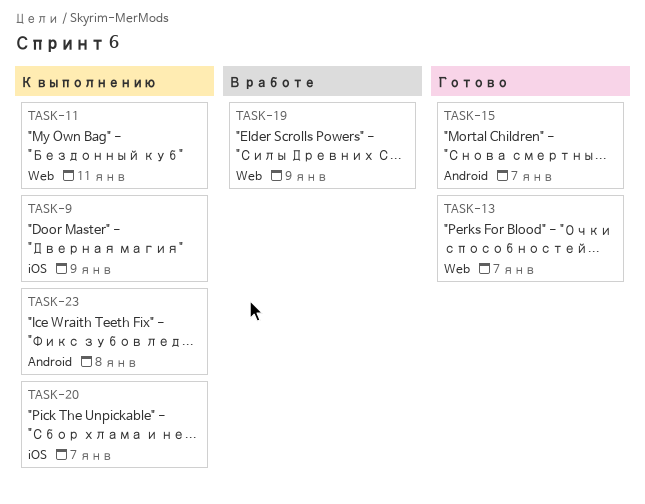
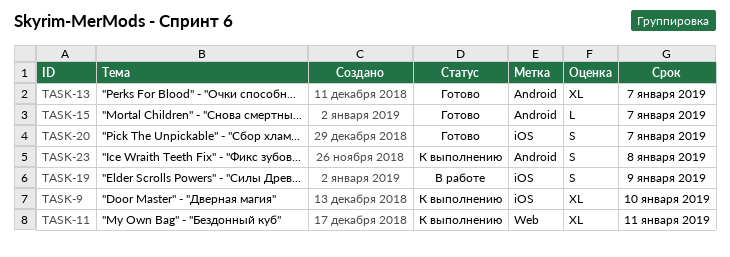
TASK-9, due: Jan 9 -> Jan 10
TASK-13, label: Web -> Android
TASK-19, label: Web -> iOS
TASK-20, status: К выполнению -> Готово

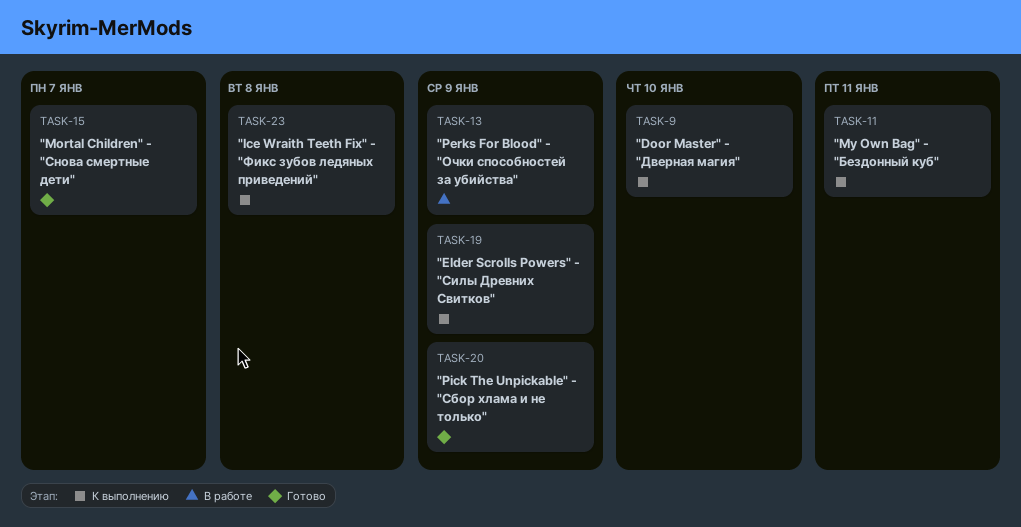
TASK-13, status: Готово -> В работе
TASK-13, due: Jan 7 -> Jan 9
TASK-19, status: В работе -> К выполнению
TASK-20, due: Jan 7 -> Jan 9

